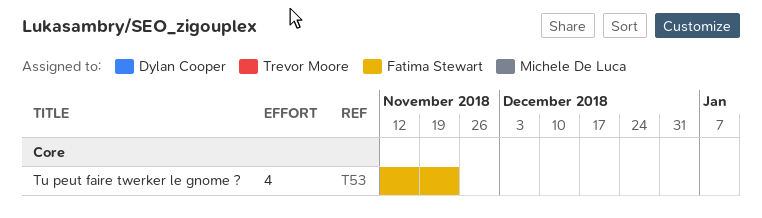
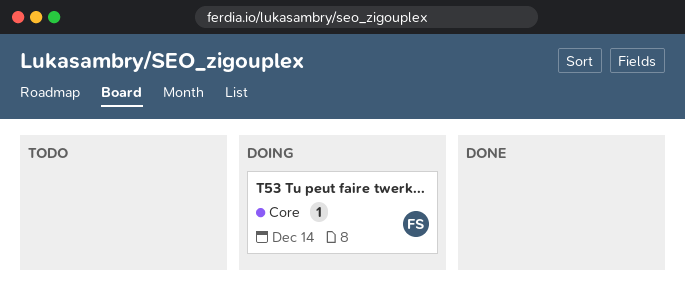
T53, estimate: 4 -> 1
T53, due: Nov 23 -> Dec 14

